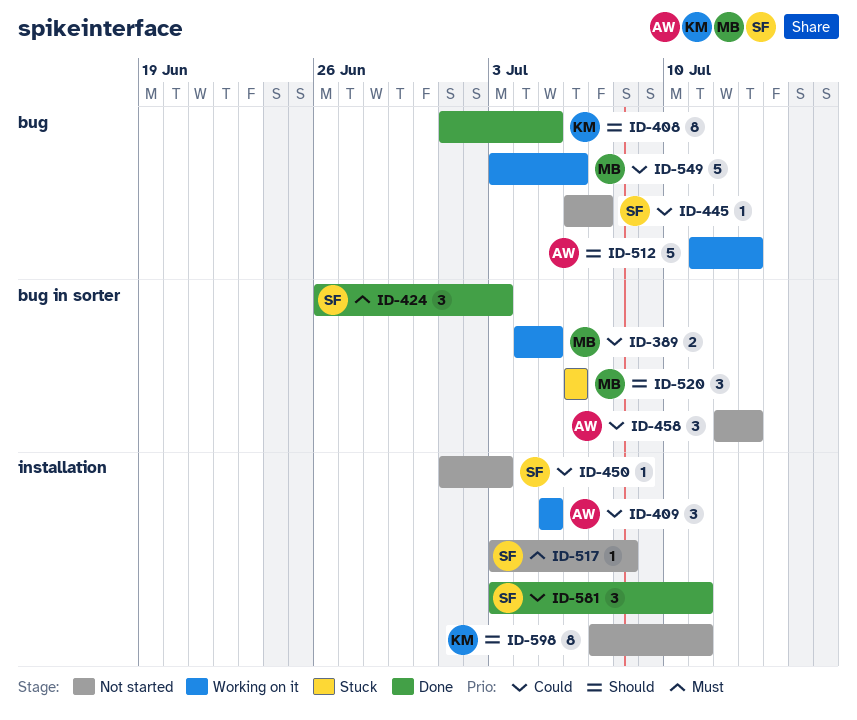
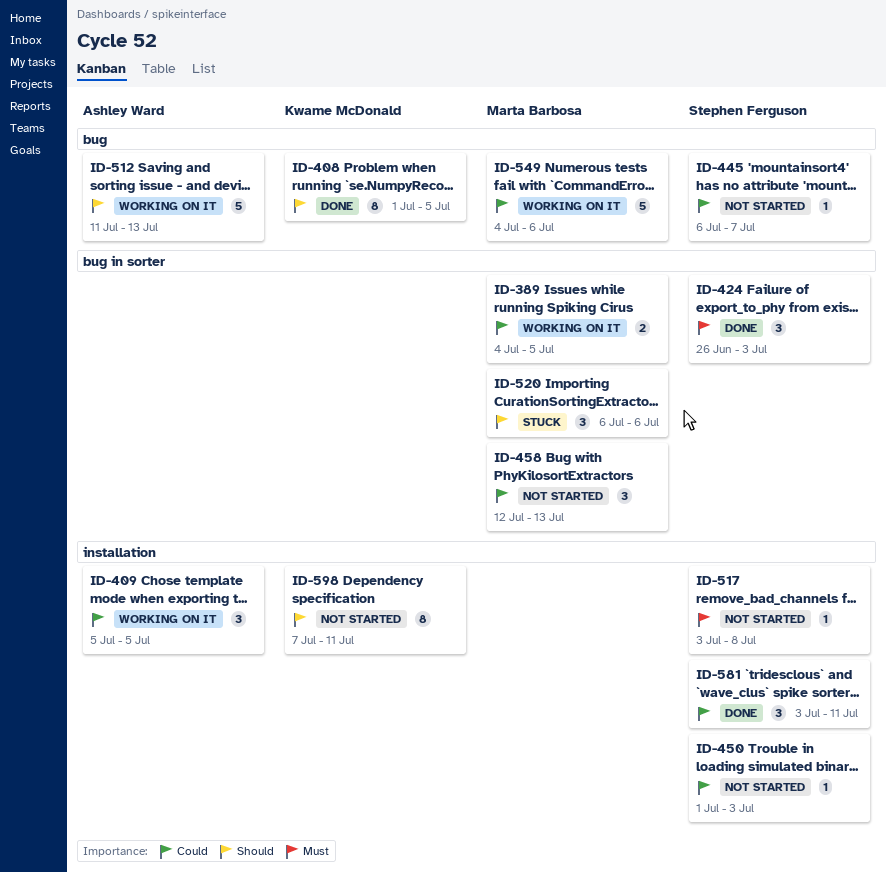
ID-458, owner: Ashley Ward -> Marta Barbosa
ID-549, start: Jul 3 -> Jul 4

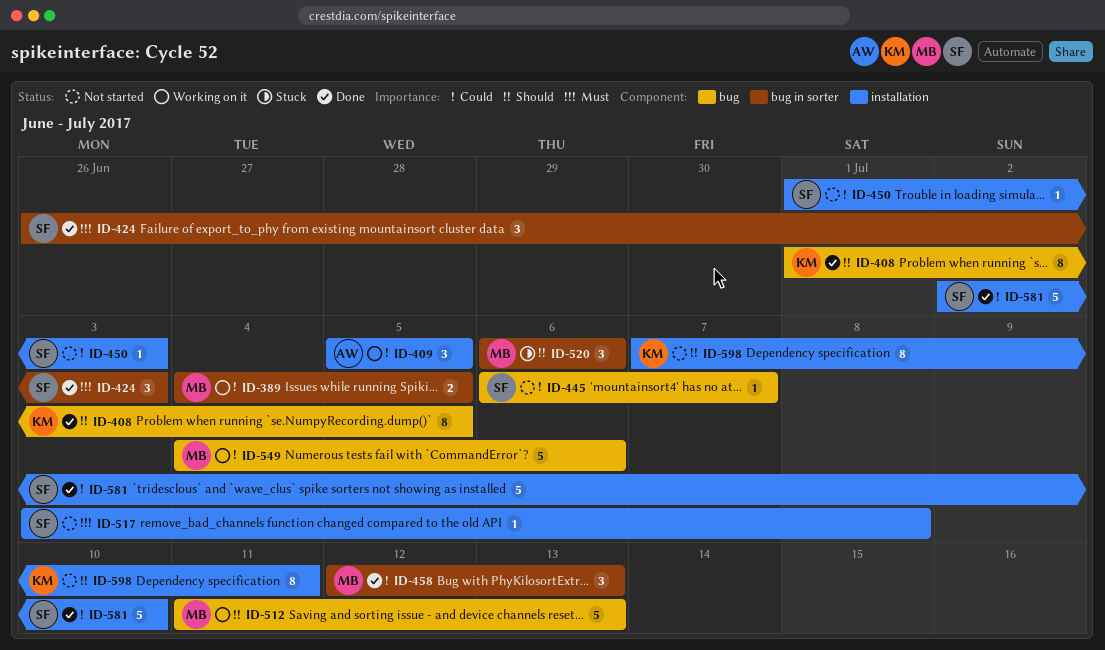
ID-458, status: Not started -> Done
ID-512, owner: Ashley Ward -> Marta Barbosa
ID-581, estimate: 3 -> 5
ID-581, start: Jul 3 -> Jul 2
ID-581, due: Jul 11 -> Jul 10

